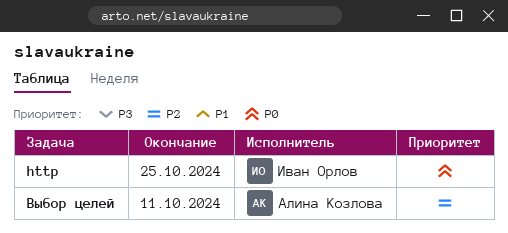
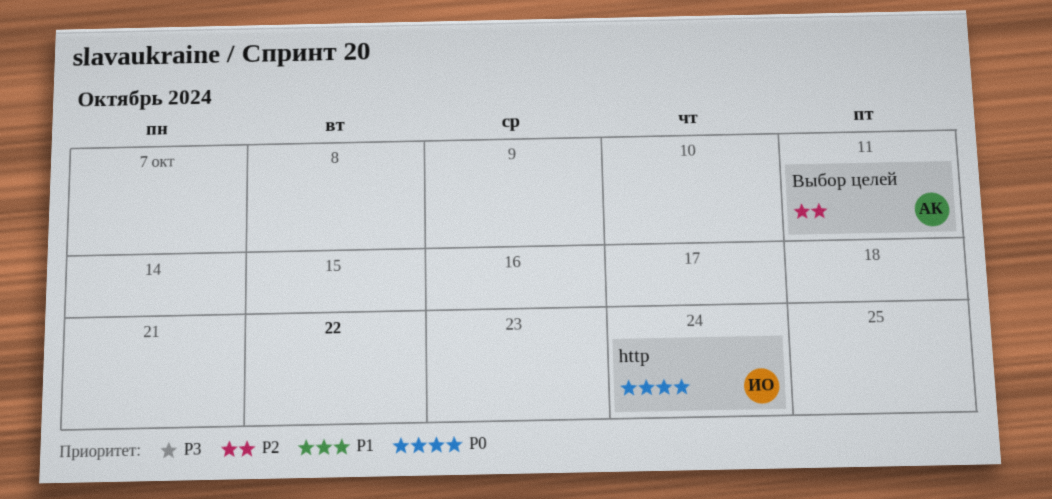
http, due: Oct 25 -> Oct 24

